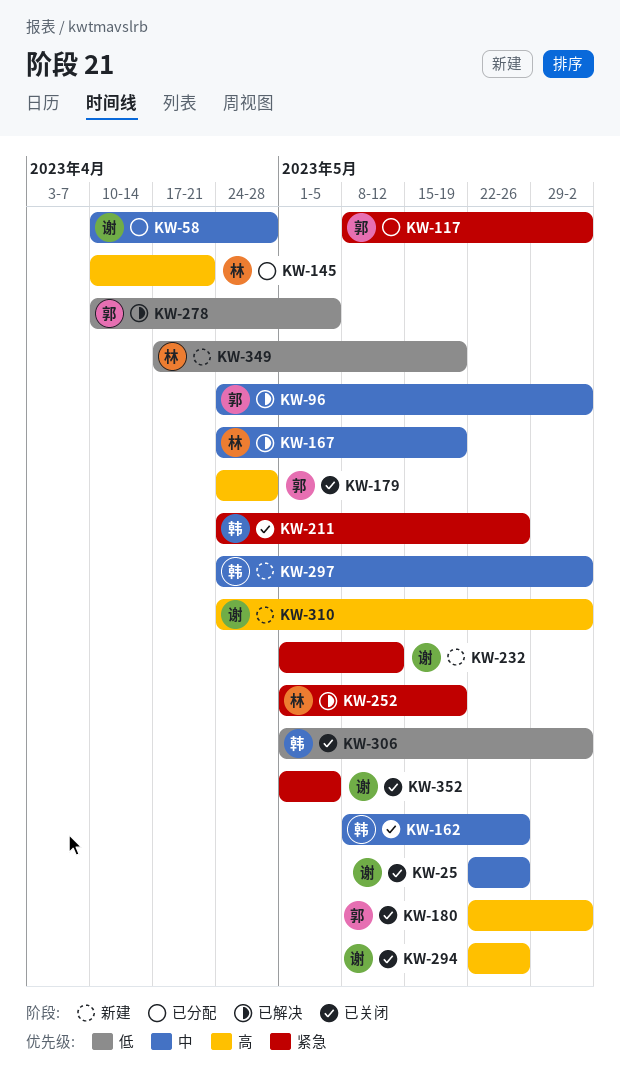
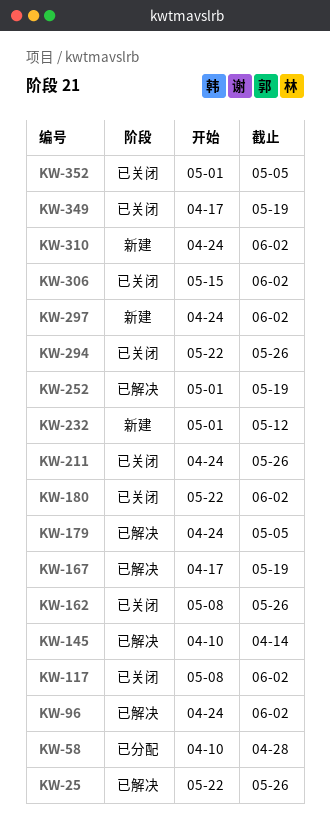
KW-25, status: 已关闭 -> 已解决
KW-117, status: 已分配 -> 已关闭
KW-145, status: 已分配 -> 已解决
KW-145, due: Apr 21 -> Apr 14
KW-167, start: Apr 24 -> Apr 17
KW-179, status: 已关闭 -> 已解决
KW-179, due: Apr 28 -> May 5
KW-278: present -> none
KW-306, start: May 1 -> May 15
KW-349, status: 新建 -> 已关闭

